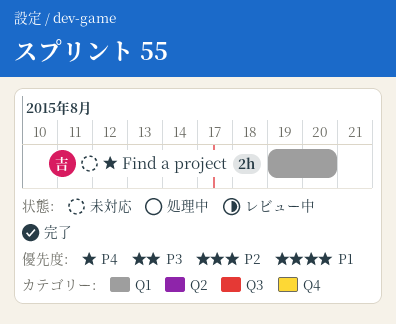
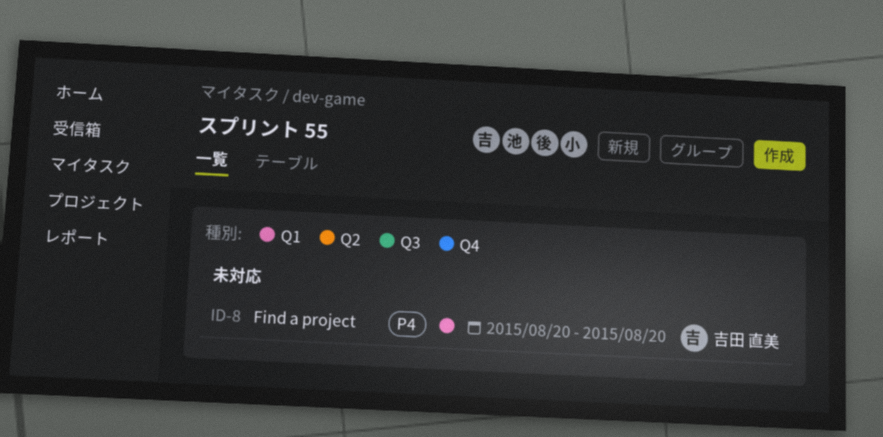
Find a project, start: Aug 19 -> Aug 20

